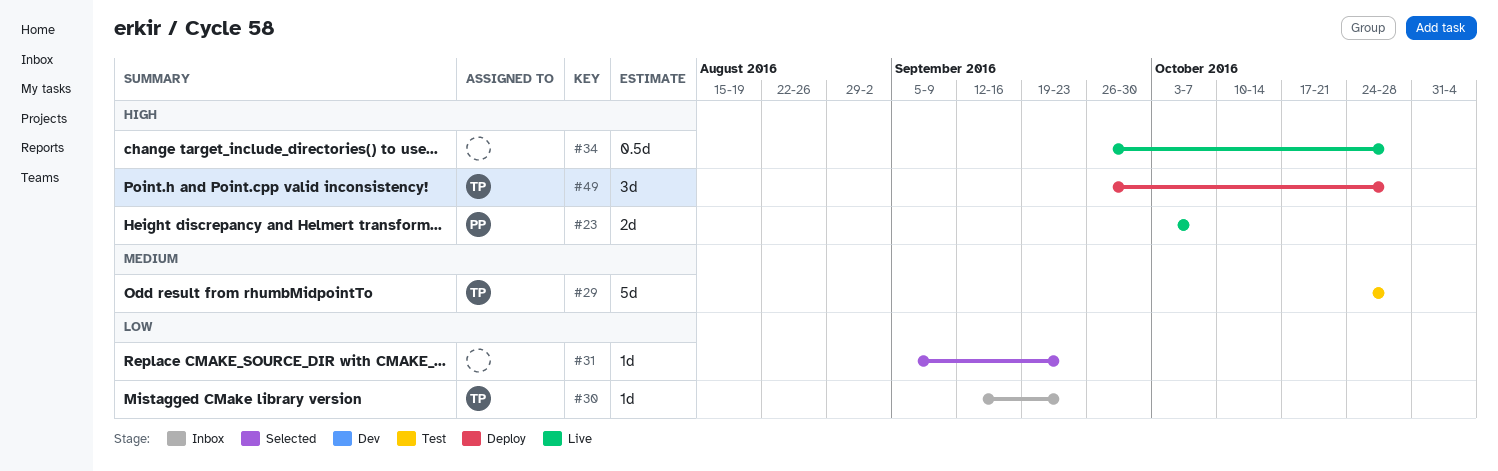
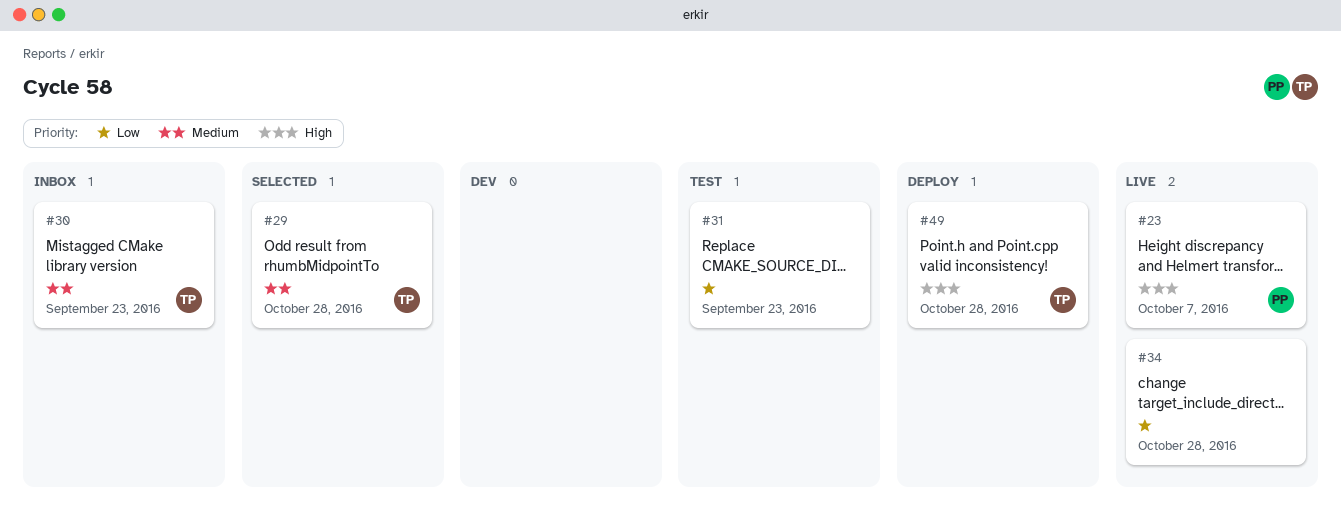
#29, status: Test -> Selected
#30, priority: Low -> Medium
#31, status: Selected -> Test
#34, priority: High -> Low

